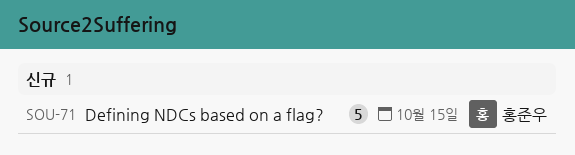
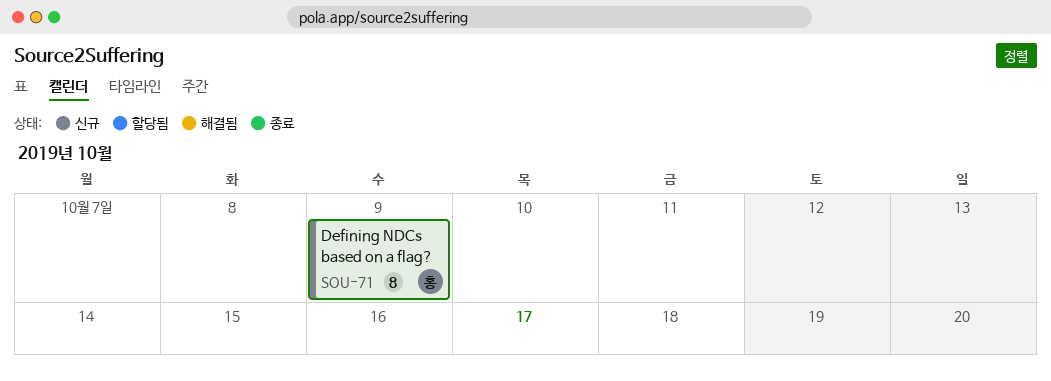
SOU-71, estimate: 5 -> 8
SOU-71, due: Oct 15 -> Oct 9

